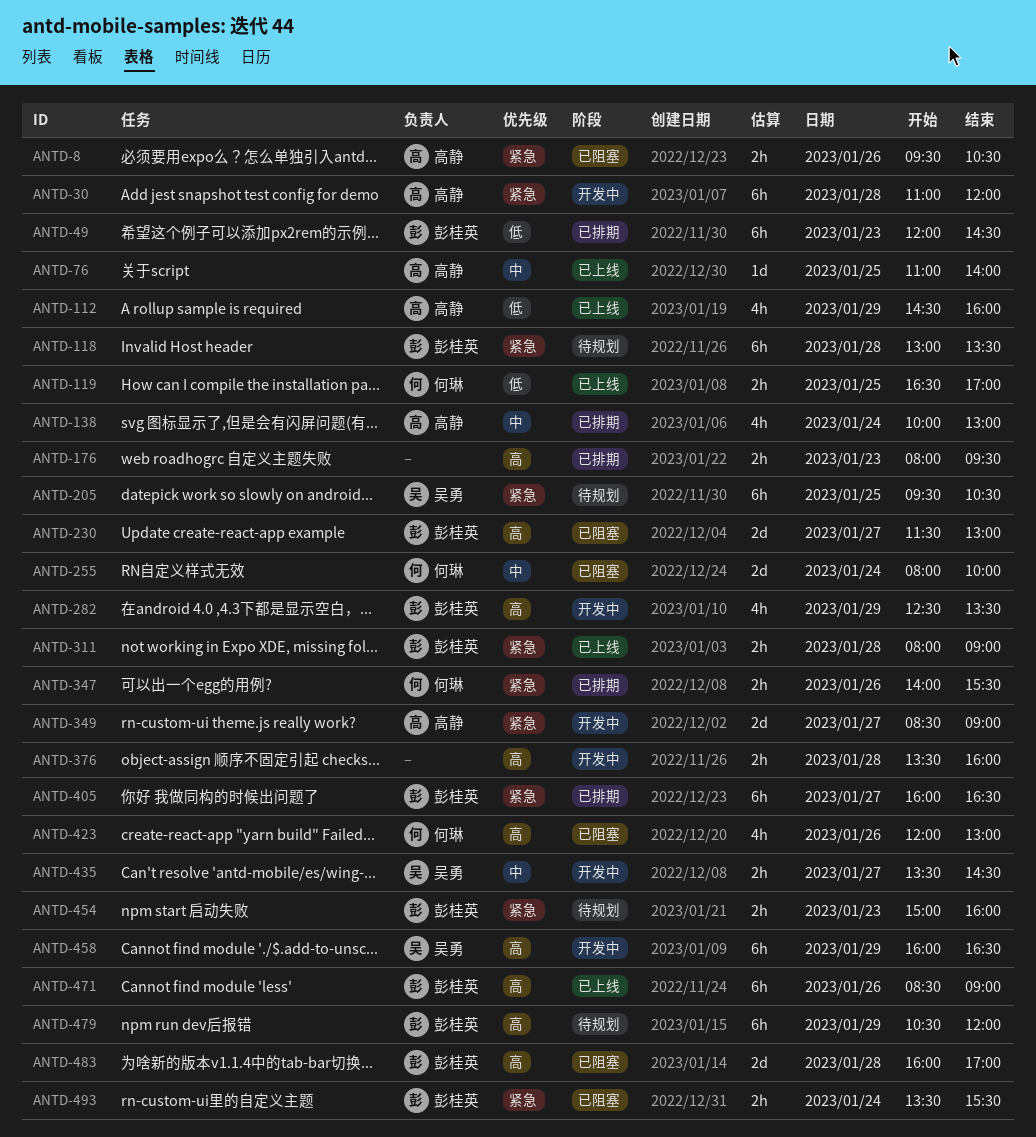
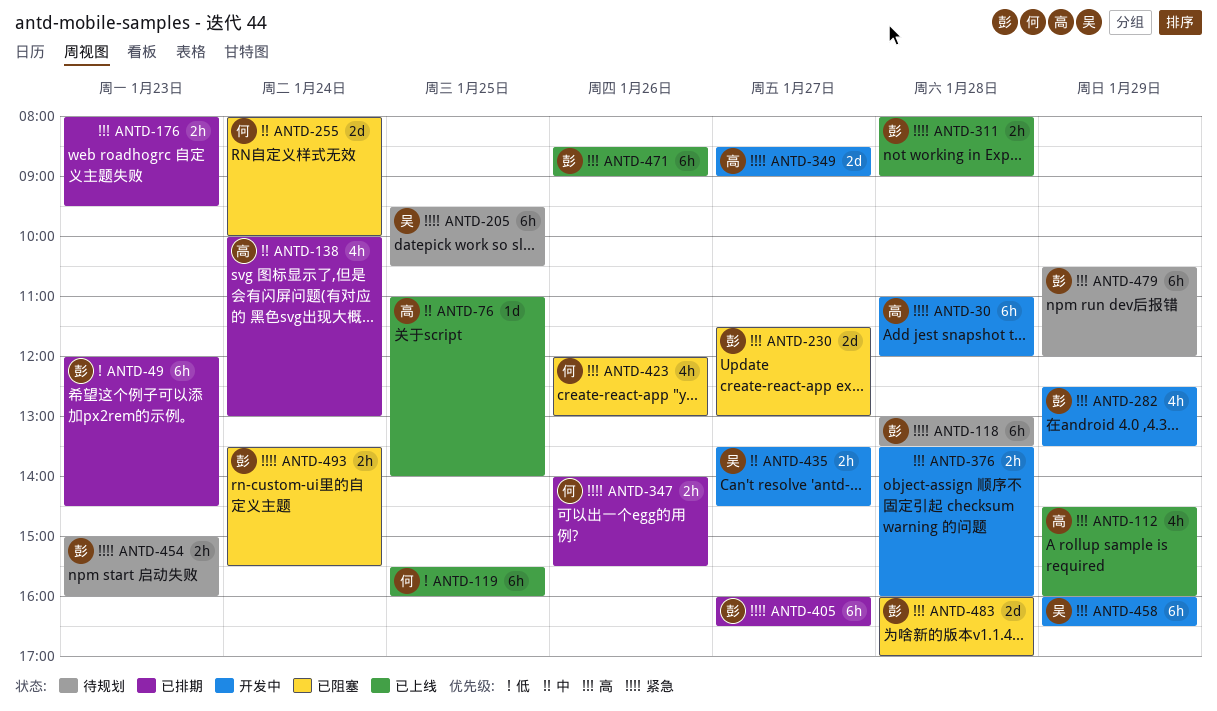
ANTD-8: present -> none
ANTD-112, priority: 低 -> 高
ANTD-119, estimate: 2h -> 6h
ANTD-119, begins: 16:30 -> 15:30
ANTD-119, ends: 17:00 -> 16:00

